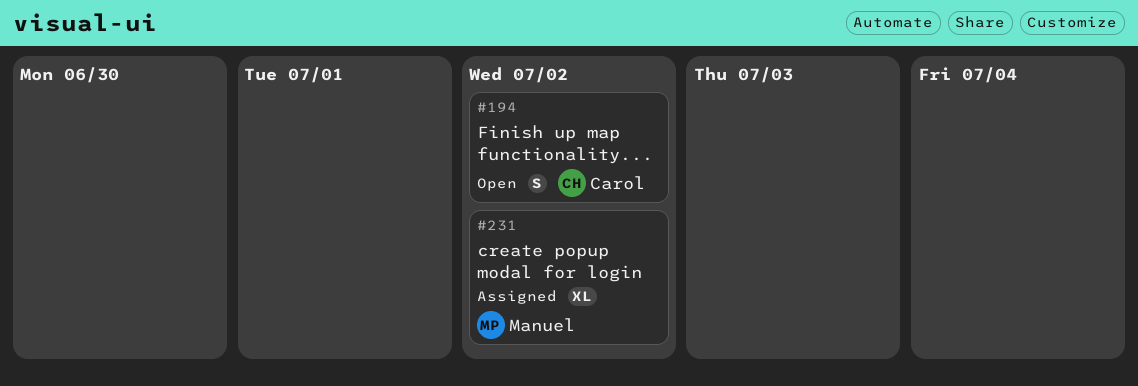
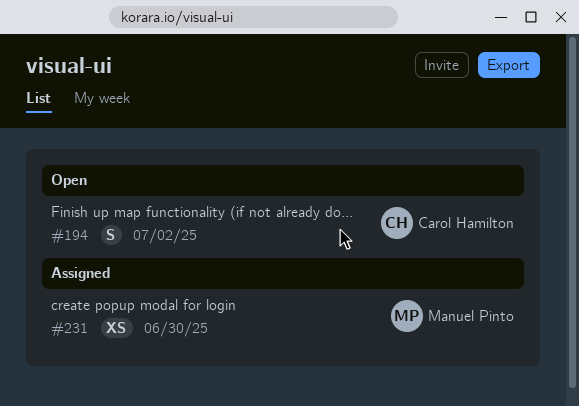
#231, estimate: XL -> XS
#231, due: Jul 2 -> Jun 30

